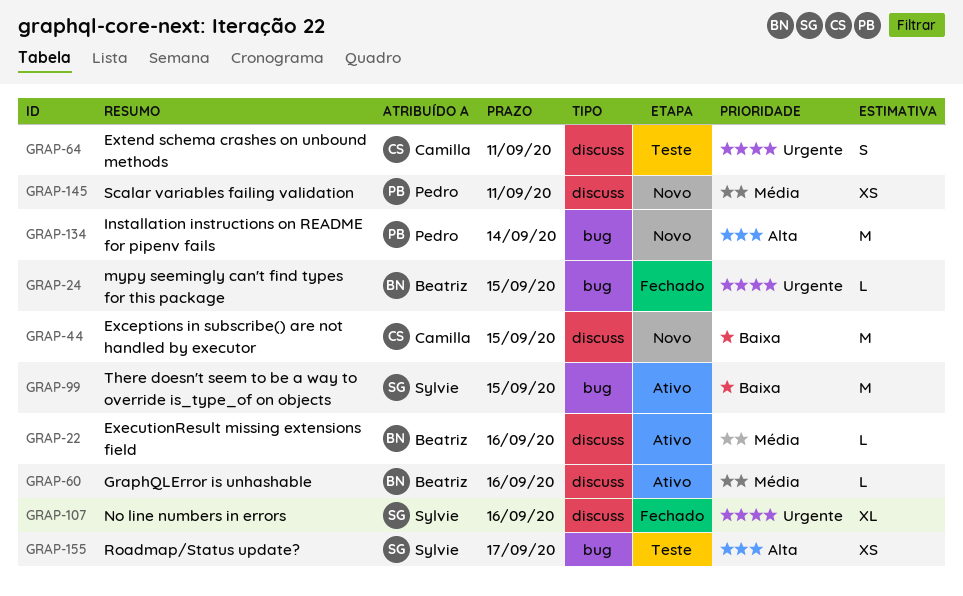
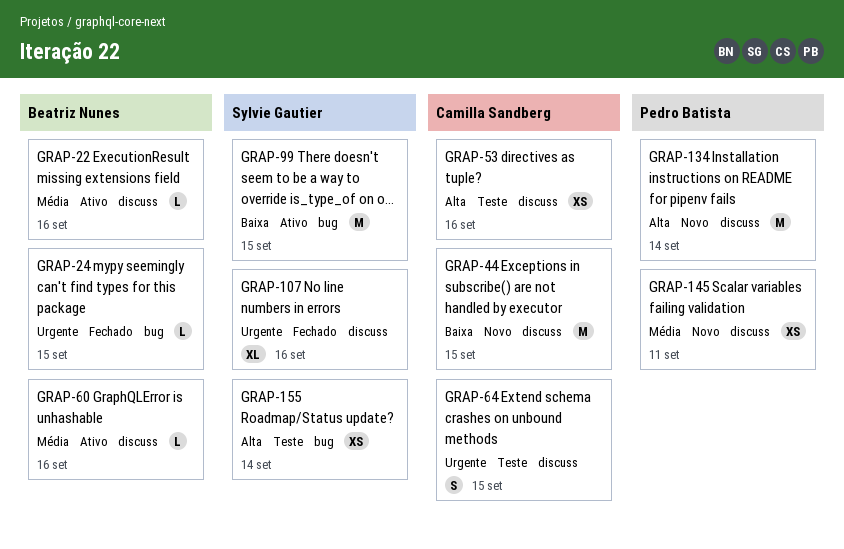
GRAP-53: none -> present
GRAP-64, due: Sep 11 -> Sep 15
GRAP-134, label: bug -> discuss
GRAP-155, due: Sep 17 -> Sep 14

